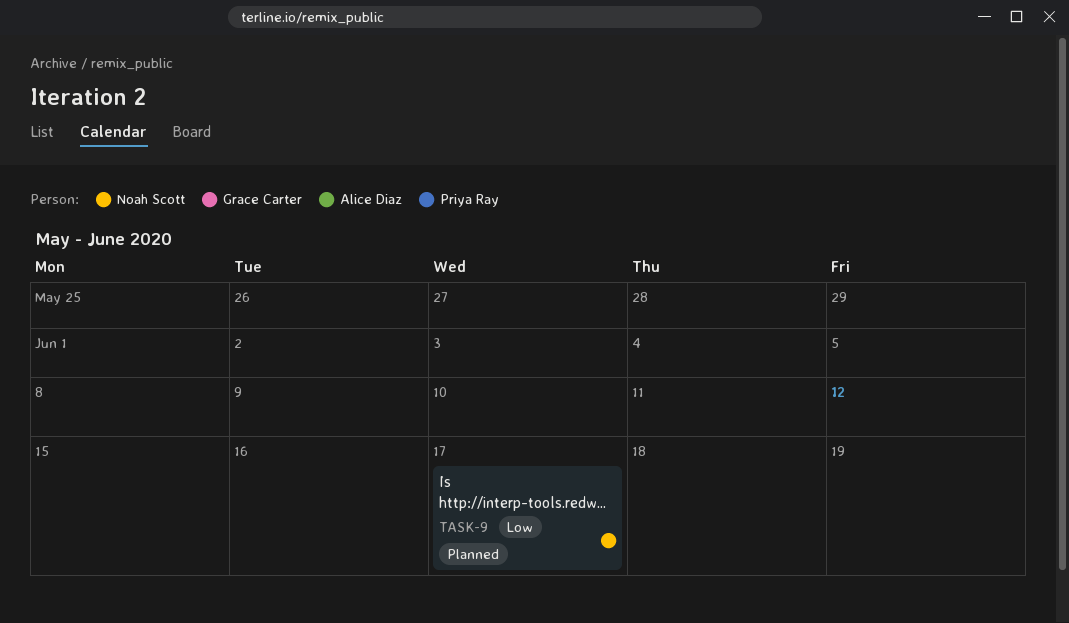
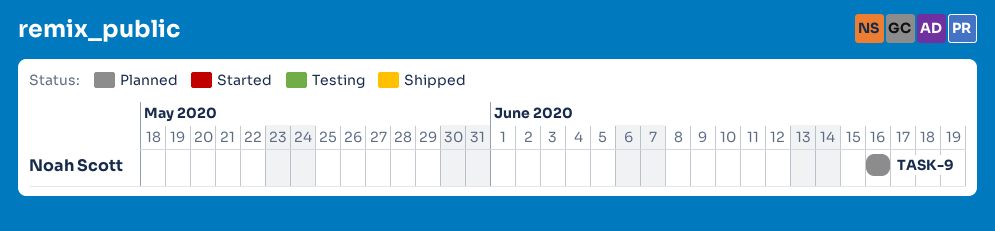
TASK-9, due: Jun 17 -> Jun 16

